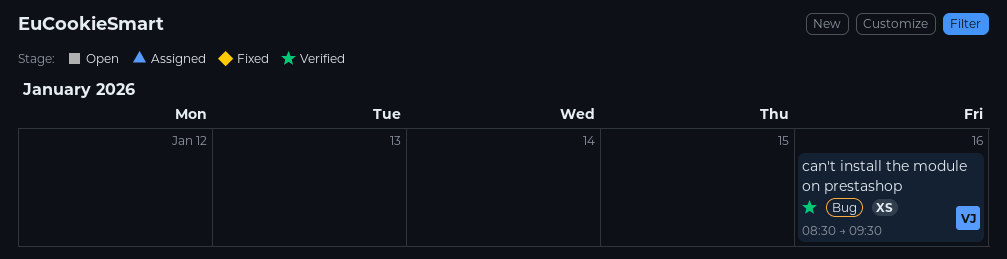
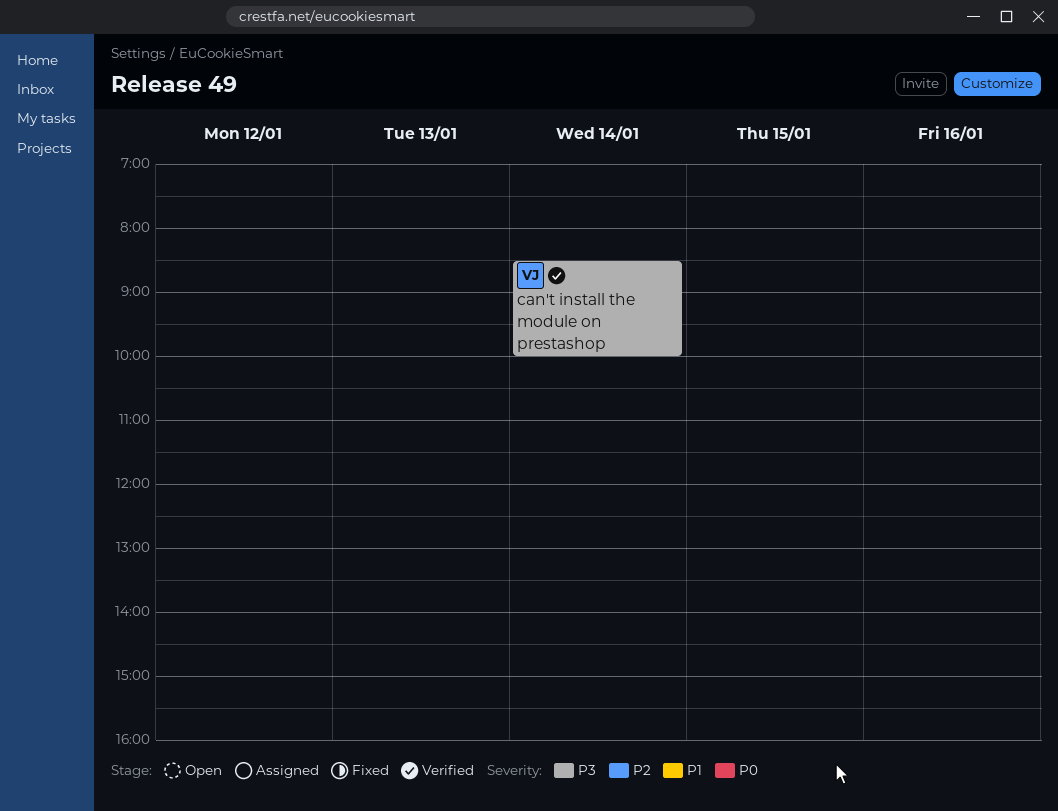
can't install the module on prestashop, day: Jan 16 -> Jan 14
can't install the module on prestashop, ends: 09:30 -> 10:00

